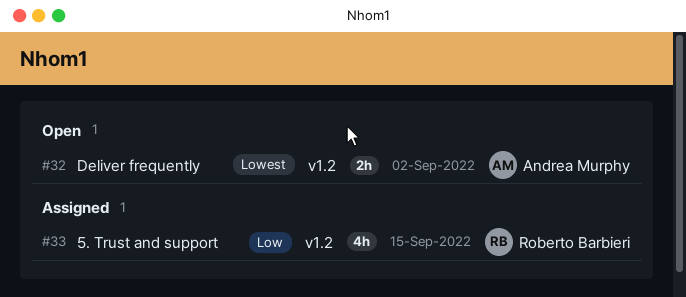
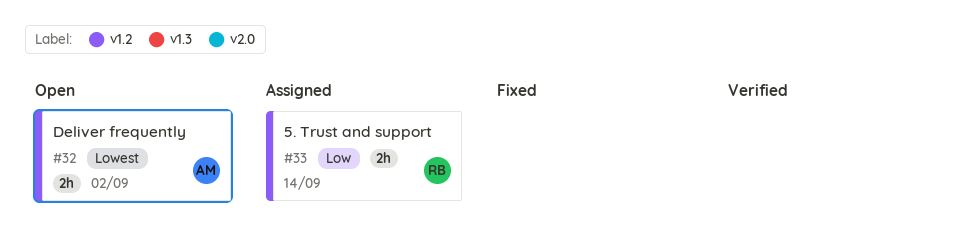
#33, estimate: 4h -> 2h
#33, due: Sep 15 -> Sep 14

